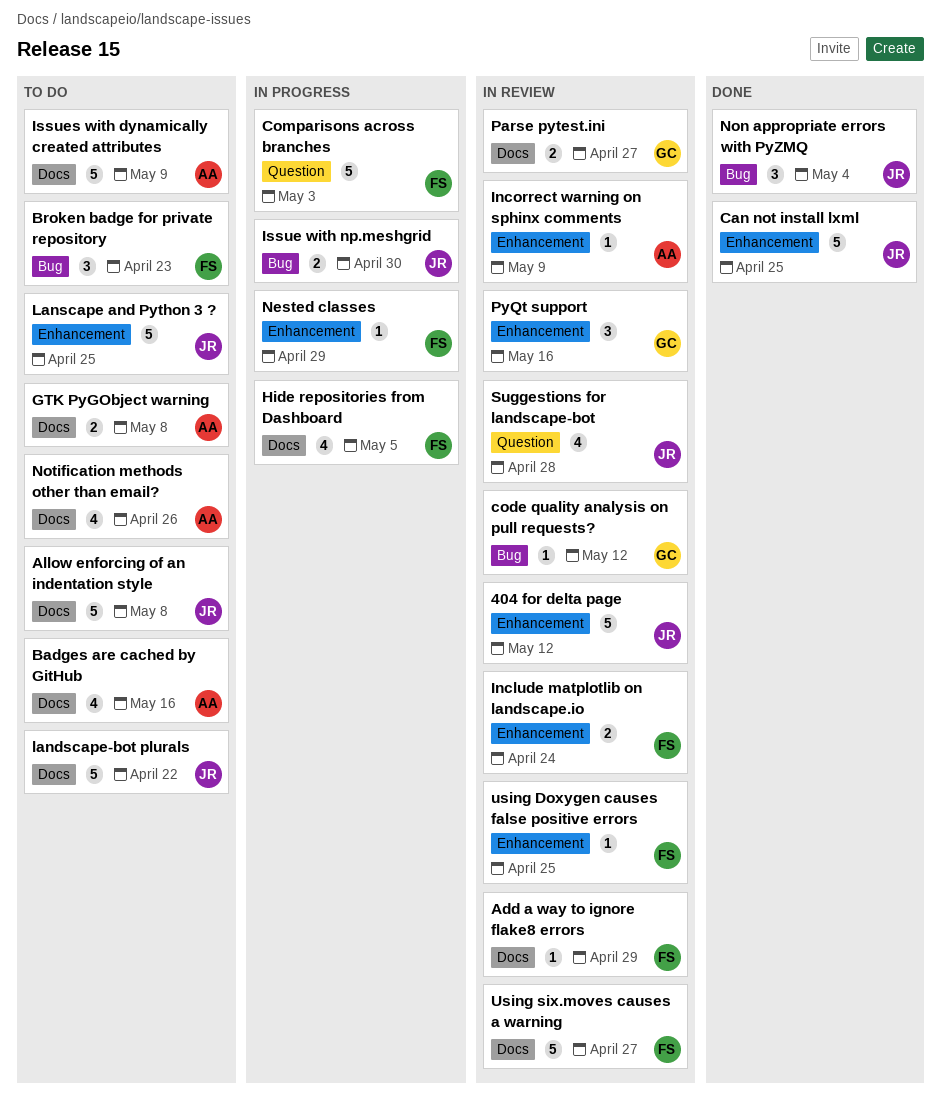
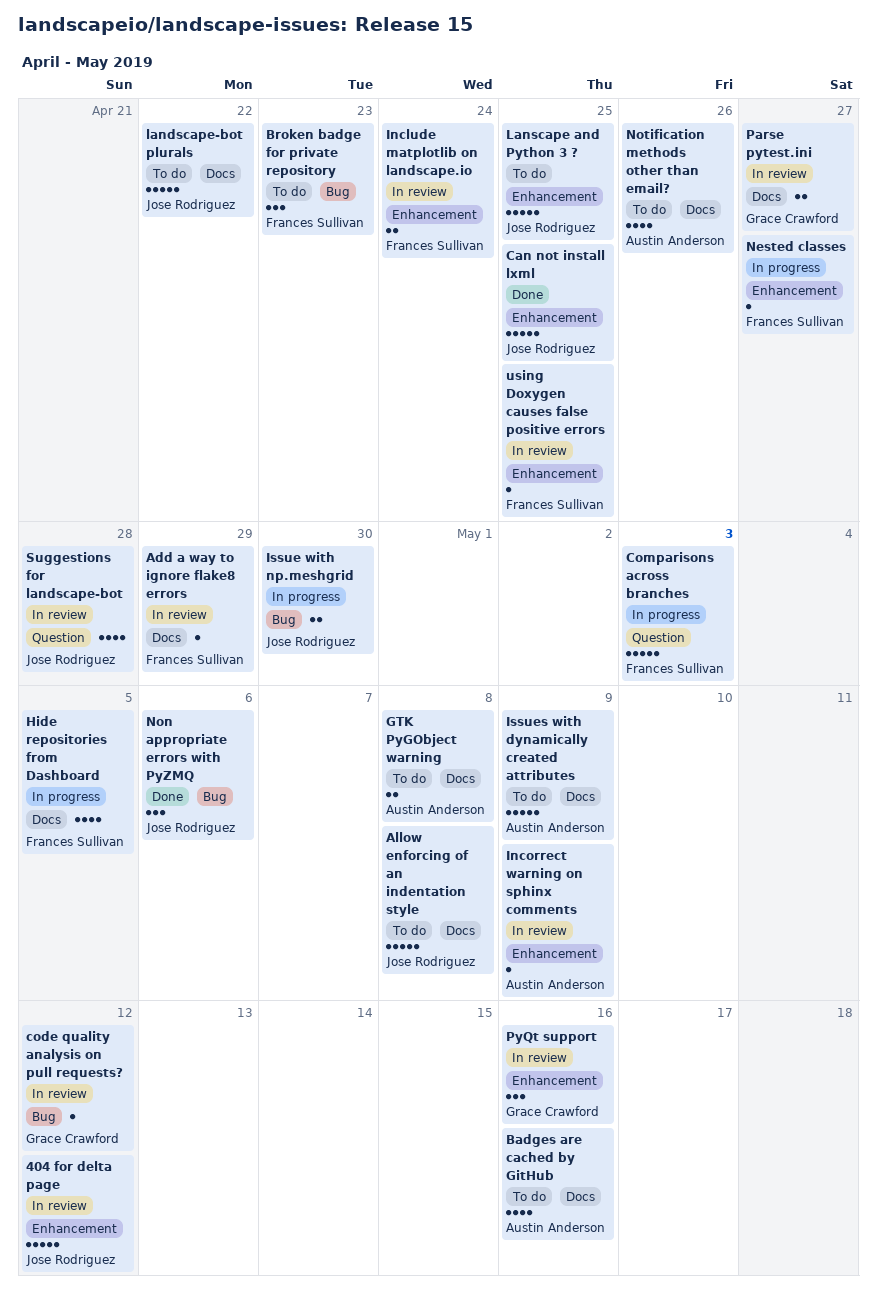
Nested classes, due: Apr 29 -> Apr 27
Non appropriate errors with PyZMQ, due: May 4 -> May 6
Using six.moves causes a warning: present -> none

